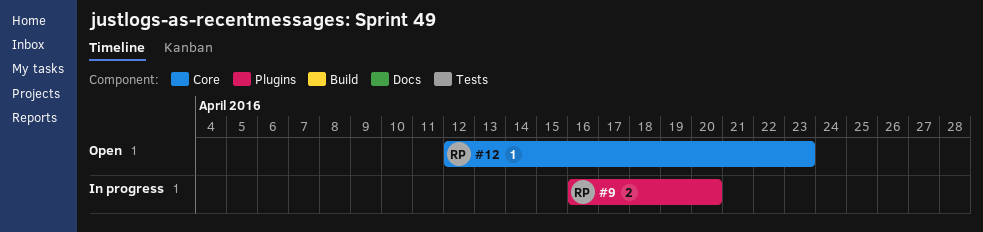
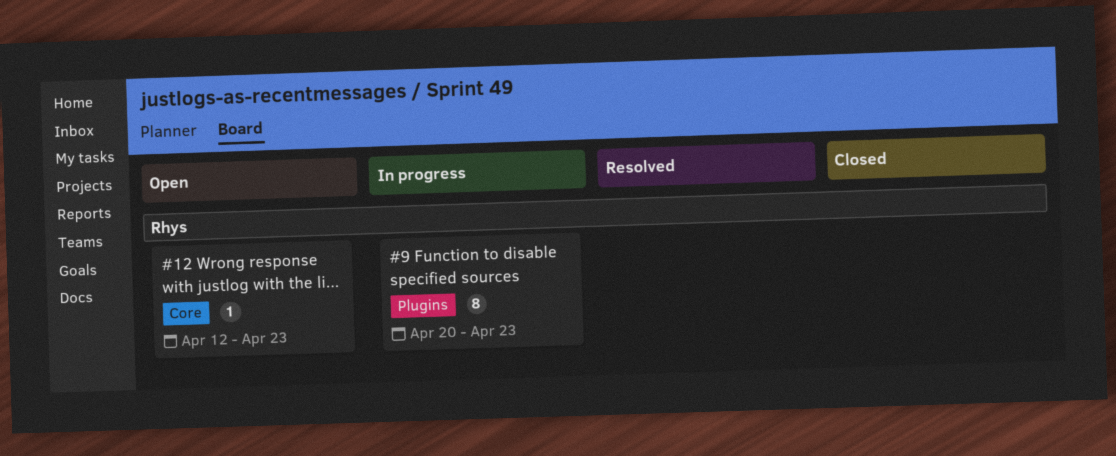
#9, estimate: 2 -> 8
#9, start: Apr 16 -> Apr 20
#9, due: Apr 20 -> Apr 23

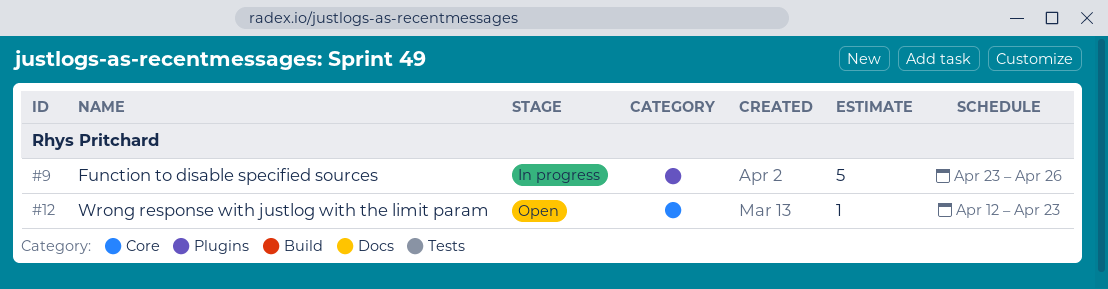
#9, estimate: 8 -> 5
#9, start: Apr 20 -> Apr 23
#9, due: Apr 23 -> Apr 26

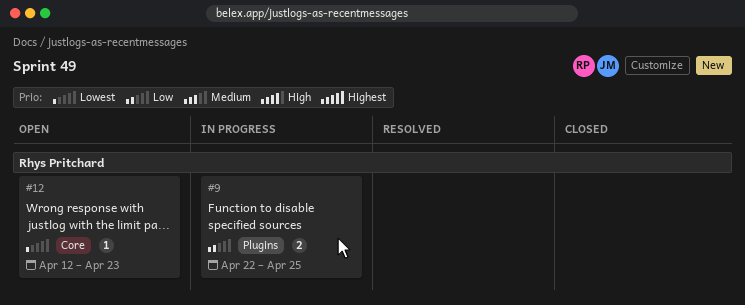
#9, estimate: 5 -> 2
#9, start: Apr 23 -> Apr 22
#9, due: Apr 26 -> Apr 25

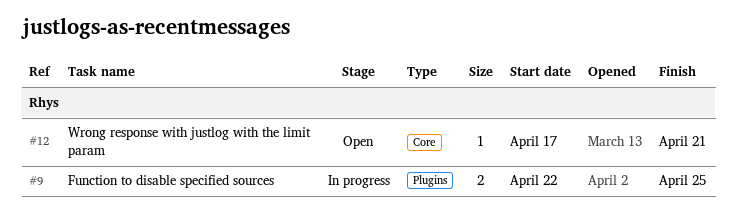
#12, start: Apr 12 -> Apr 17
#12, due: Apr 23 -> Apr 21

